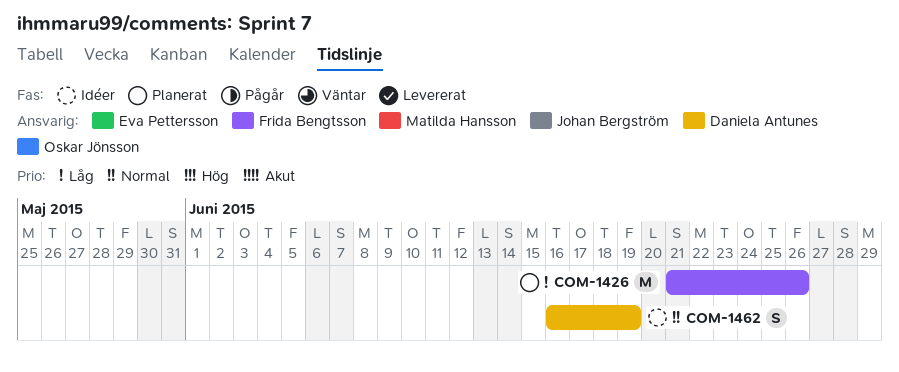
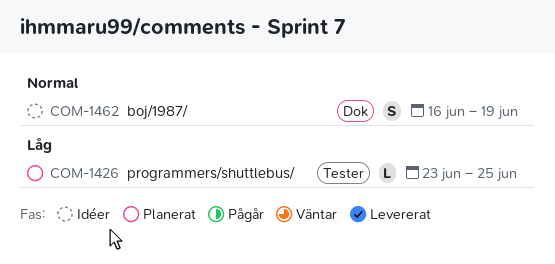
COM-1426, estimate: M -> L
COM-1426, start: Jun 21 -> Jun 23
COM-1426, due: Jun 26 -> Jun 25

